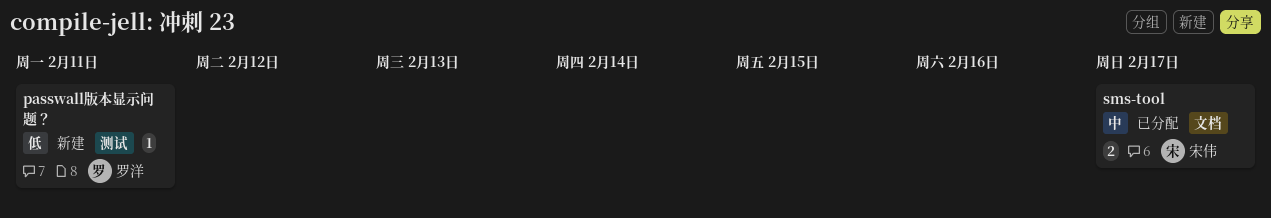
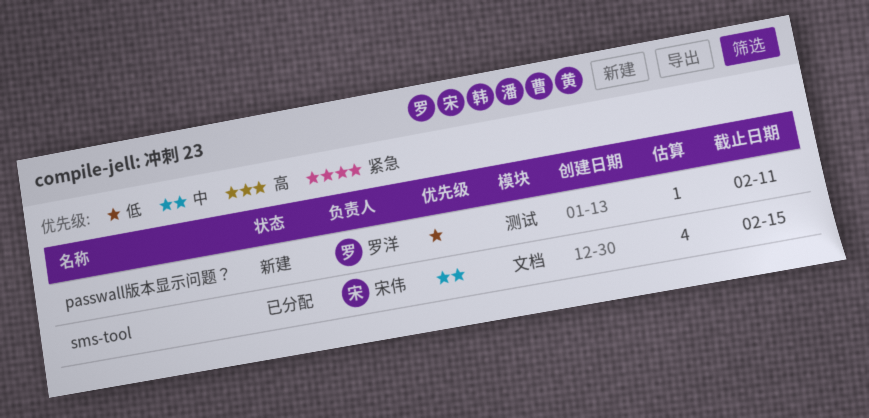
sms-tool, estimate: 2 -> 4
sms-tool, due: Feb 17 -> Feb 15

